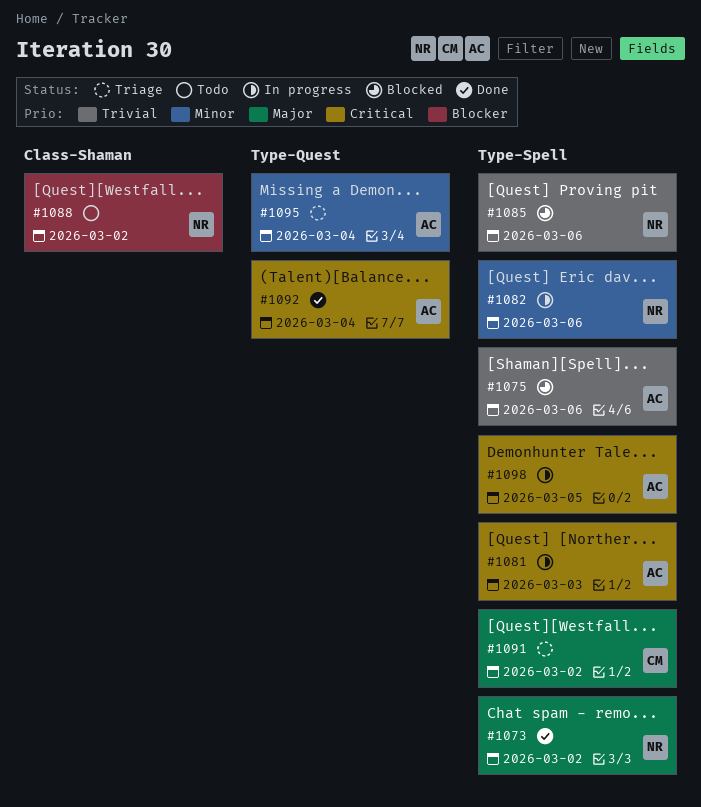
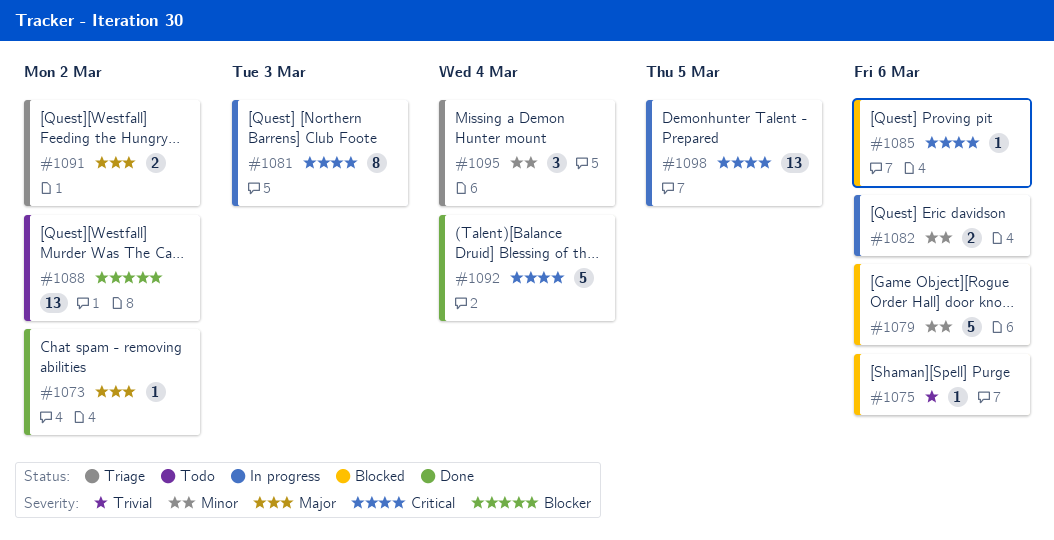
#1079: none -> present
#1085, priority: Trivial -> Critical

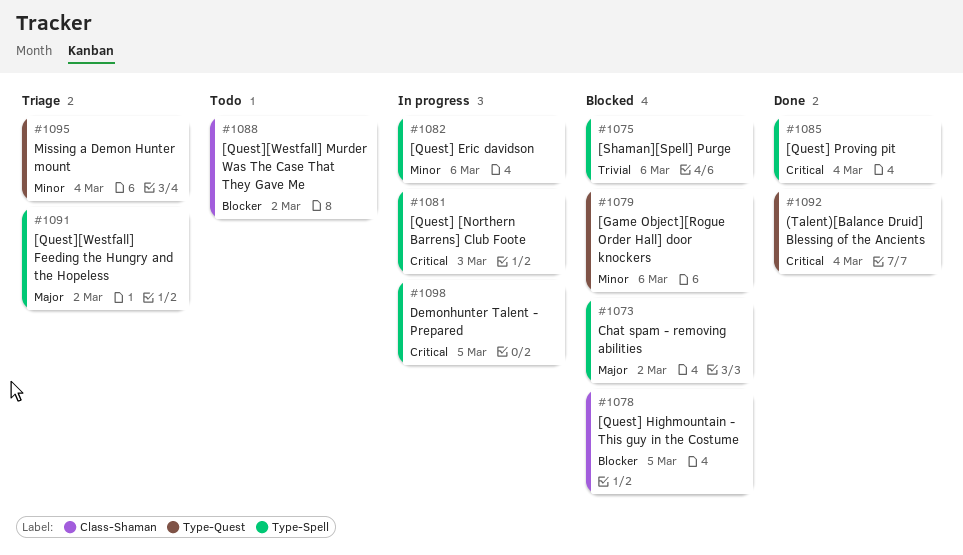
#1073, status: Done -> Blocked
#1078: none -> present
#1085, status: Blocked -> Done
#1085, due: Mar 6 -> Mar 4

